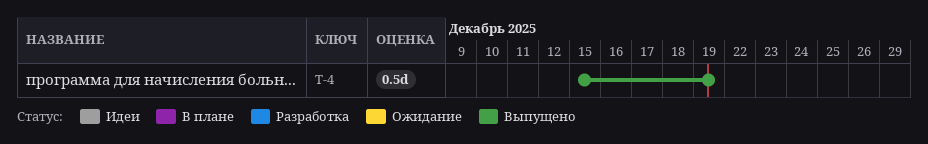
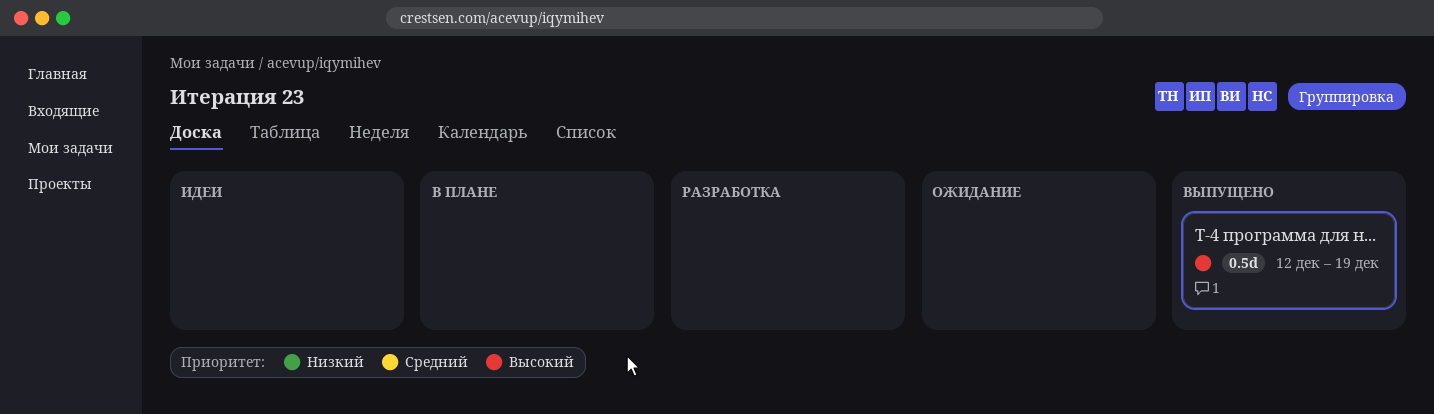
T-4, start: Dec 15 -> Dec 12

